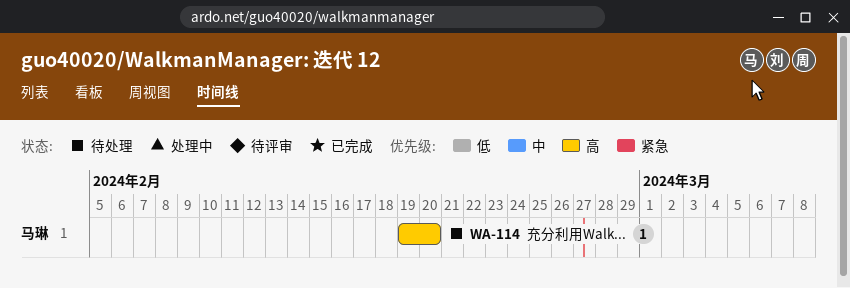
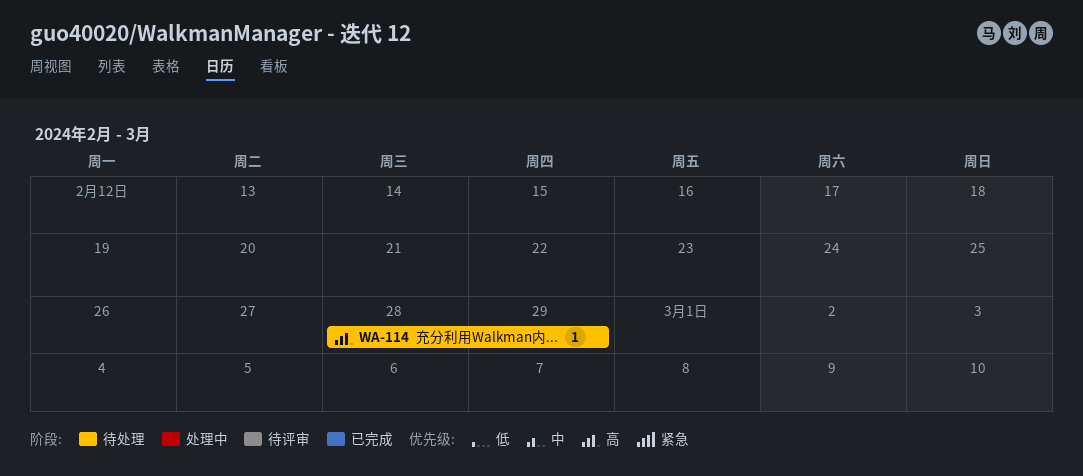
WA-114, start: Feb 19 -> Feb 28
WA-114, due: Feb 20 -> Feb 29

